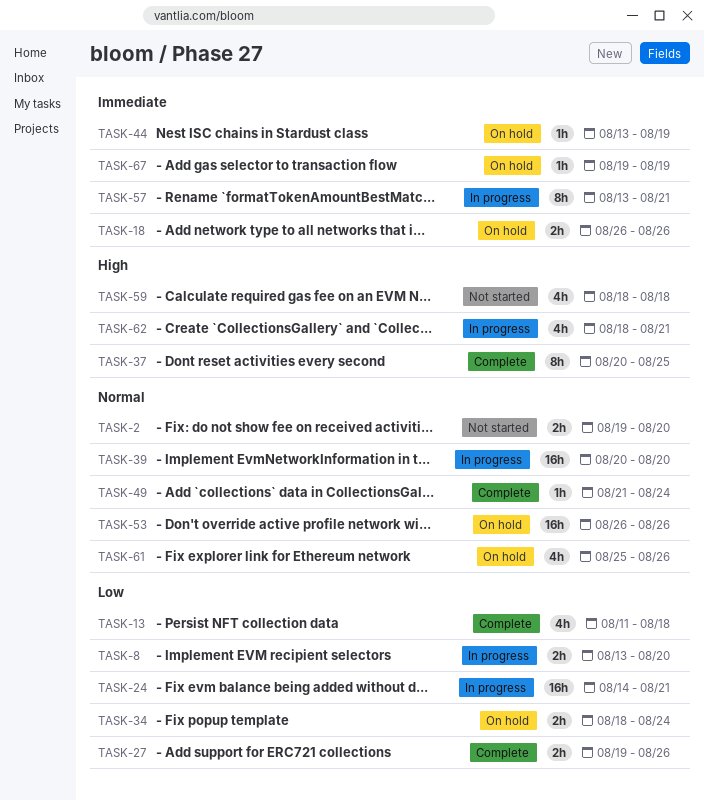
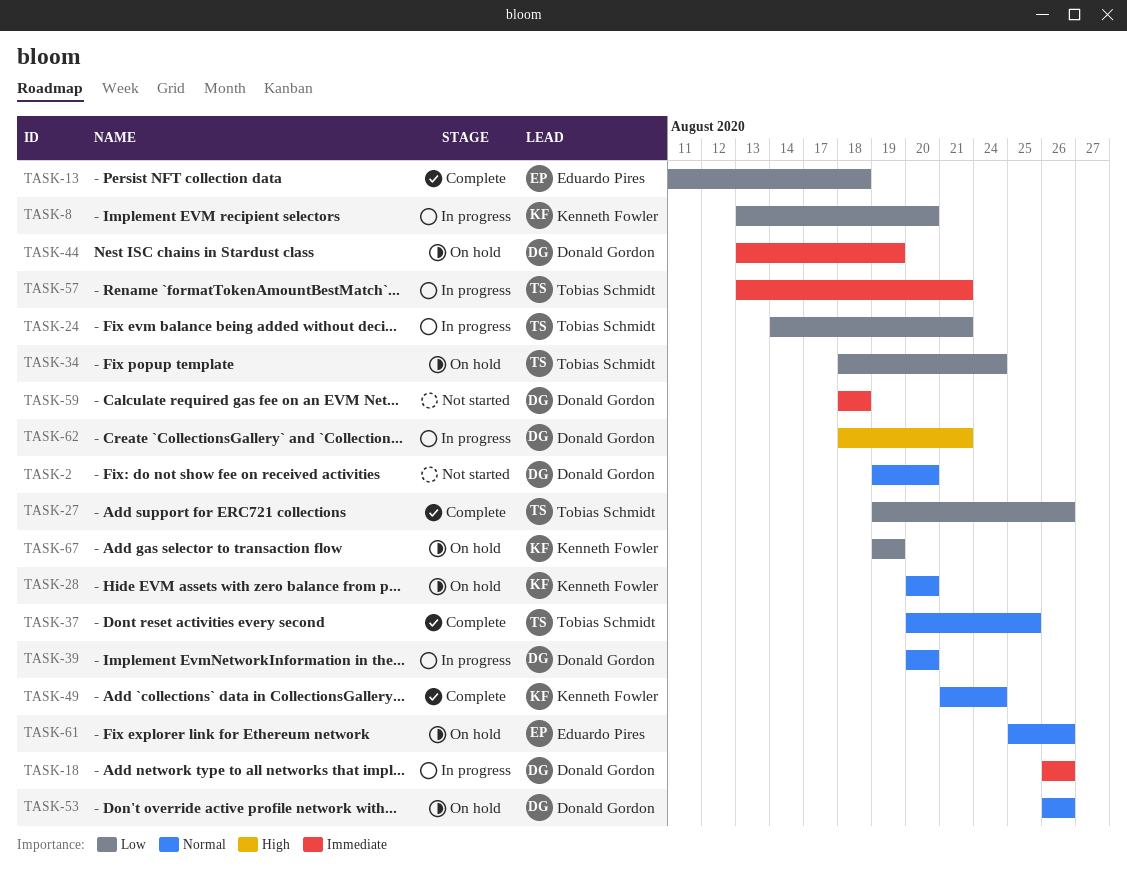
TASK-18, status: On hold -> In progress
TASK-28: none -> present
TASK-37, priority: High -> Normal
TASK-59, priority: High -> Immediate
TASK-67, priority: Immediate -> Low

